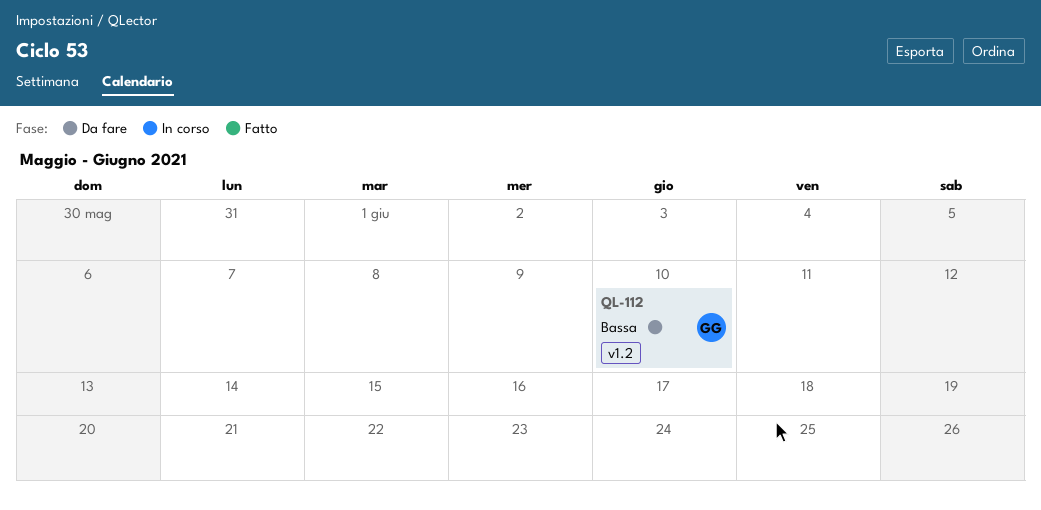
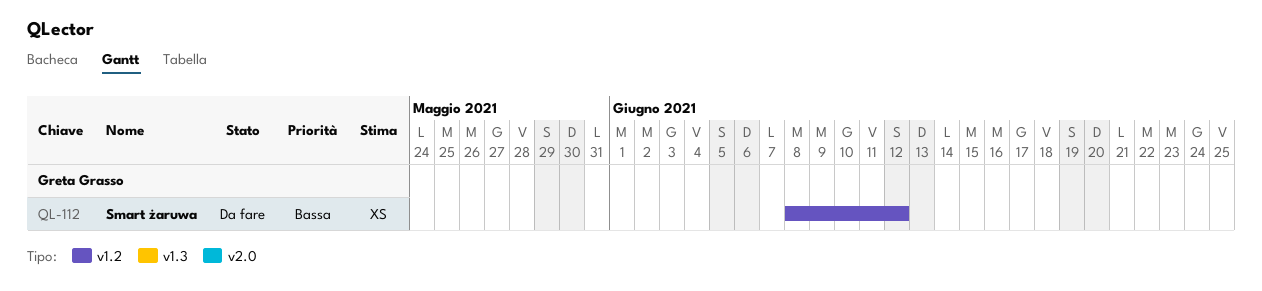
QL-112, due: Jun 10 -> Jun 12

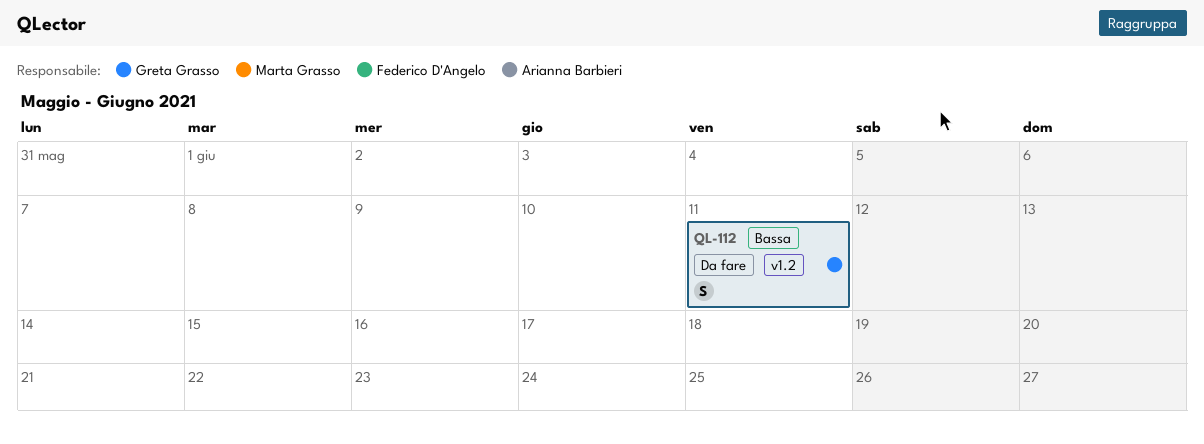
QL-112, estimate: XS -> S
QL-112, due: Jun 12 -> Jun 11

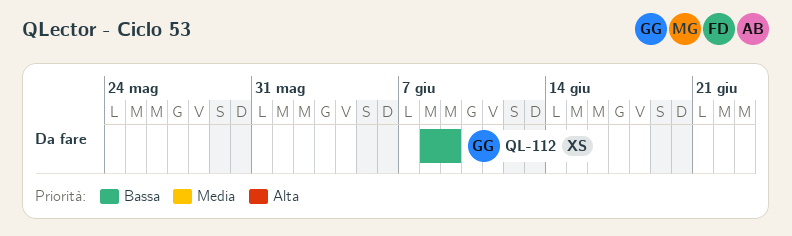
QL-112, estimate: S -> XS
QL-112, due: Jun 11 -> Jun 9

